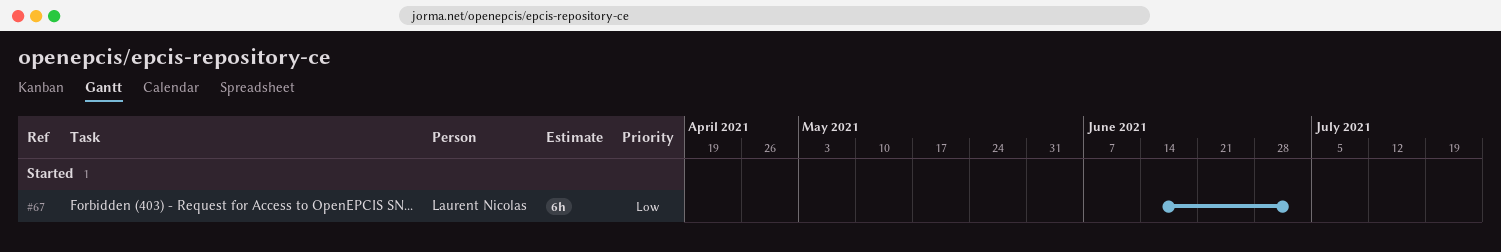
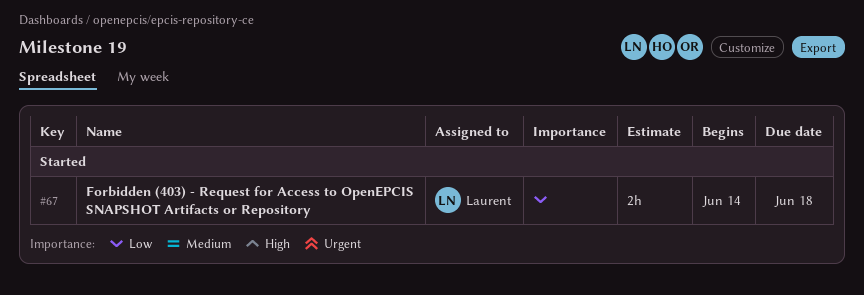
#67, estimate: 6h -> 2h
#67, due: Jul 2 -> Jun 18

